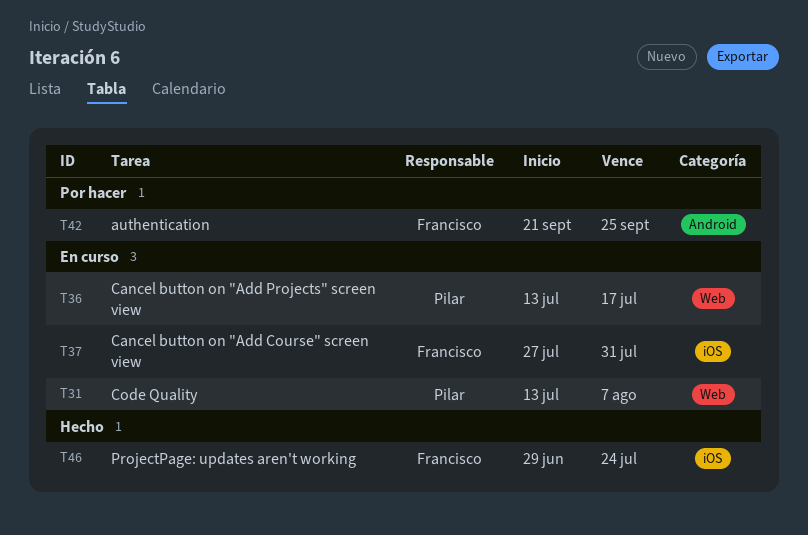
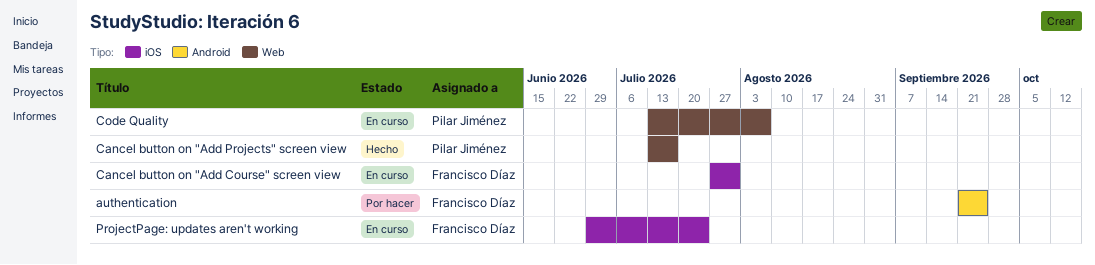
Cancel button on "Add Projects" screen view, status: En curso -> Hecho
ProjectPage: updates aren't working, status: Hecho -> En curso

